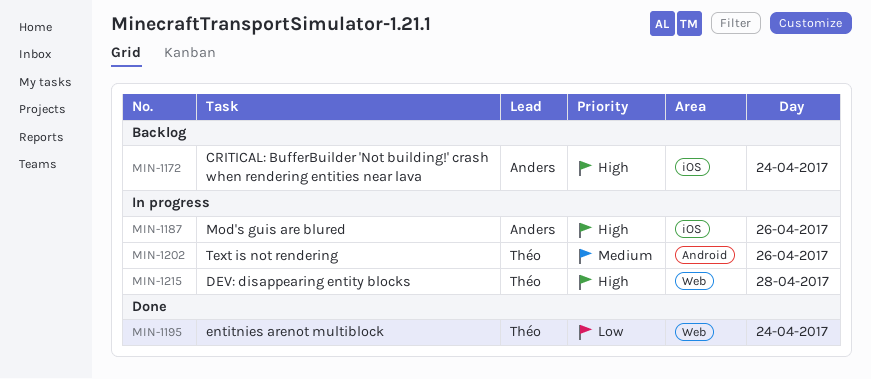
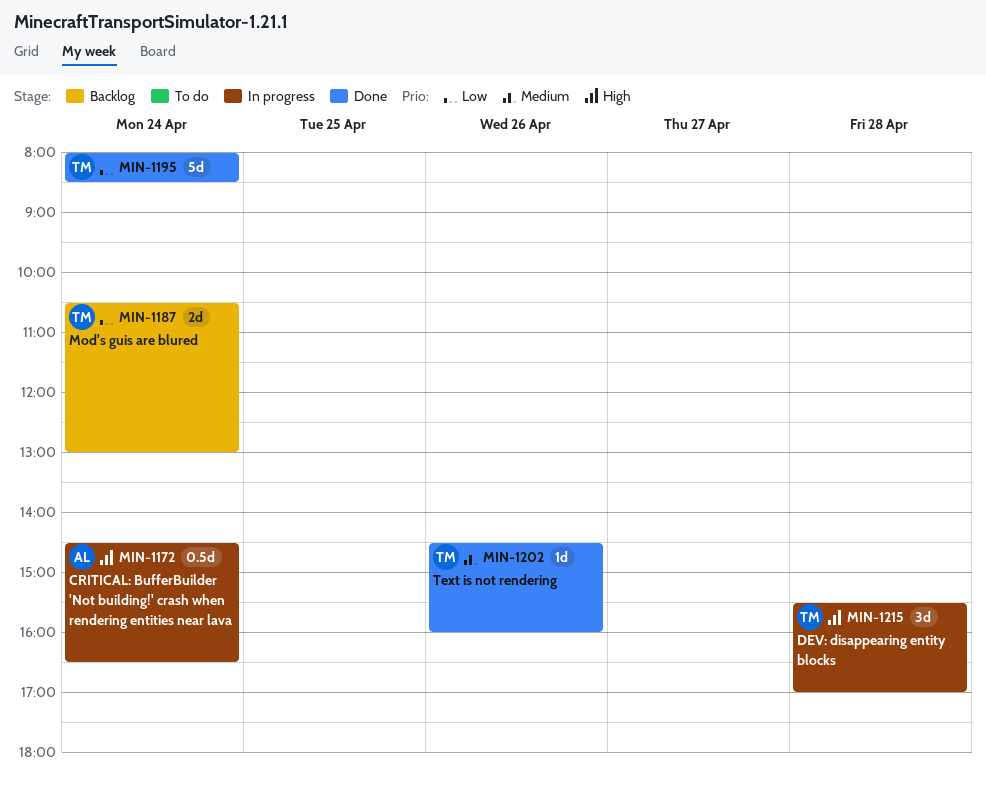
MIN-1172, status: Backlog -> In progress
MIN-1187, status: In progress -> Backlog
MIN-1187, owner: Anders -> Théo
MIN-1187, priority: High -> Low
MIN-1187, day: Apr 26 -> Apr 24
MIN-1202, status: In progress -> Done

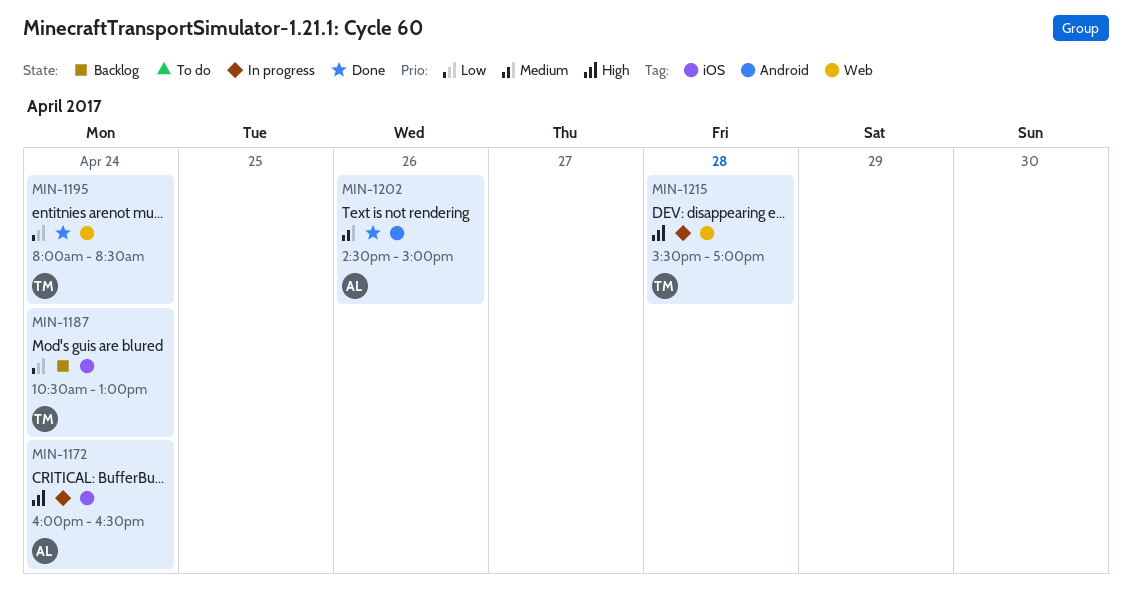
MIN-1172, begins: 14:30 -> 16:00
MIN-1202, owner: TM -> AL
MIN-1202, ends: 16:00 -> 15:00

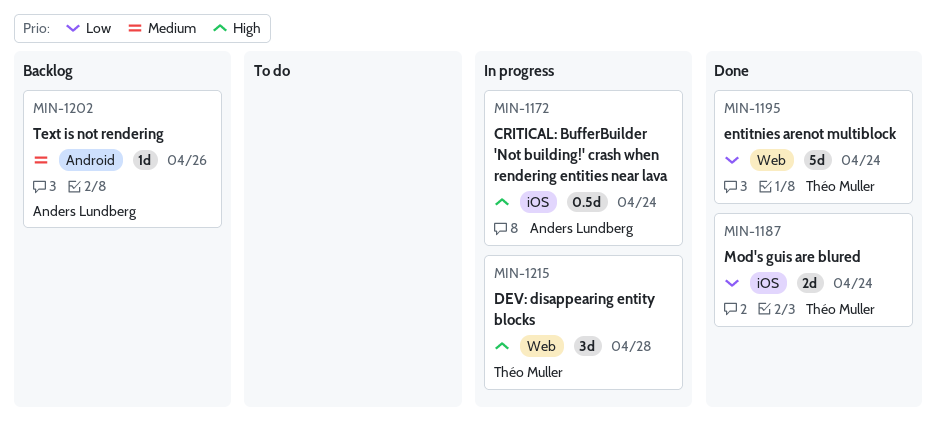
MIN-1187, status: Backlog -> Done
MIN-1202, status: Done -> Backlog

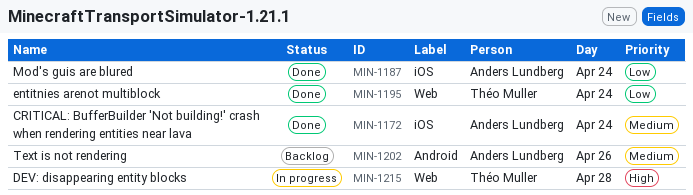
MIN-1172, status: In progress -> Done
MIN-1172, priority: High -> Medium
MIN-1187, owner: Théo Muller -> Anders Lundberg

